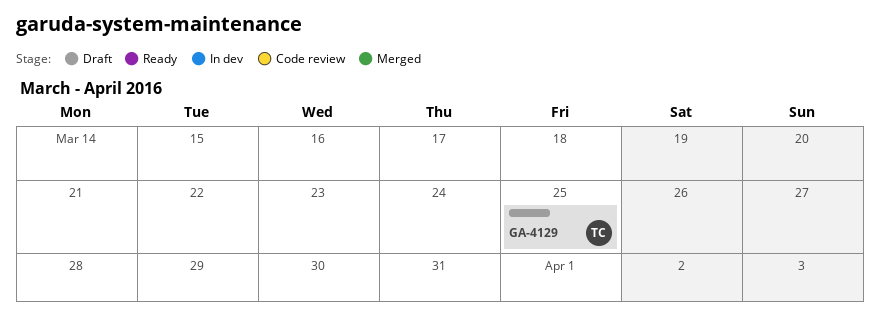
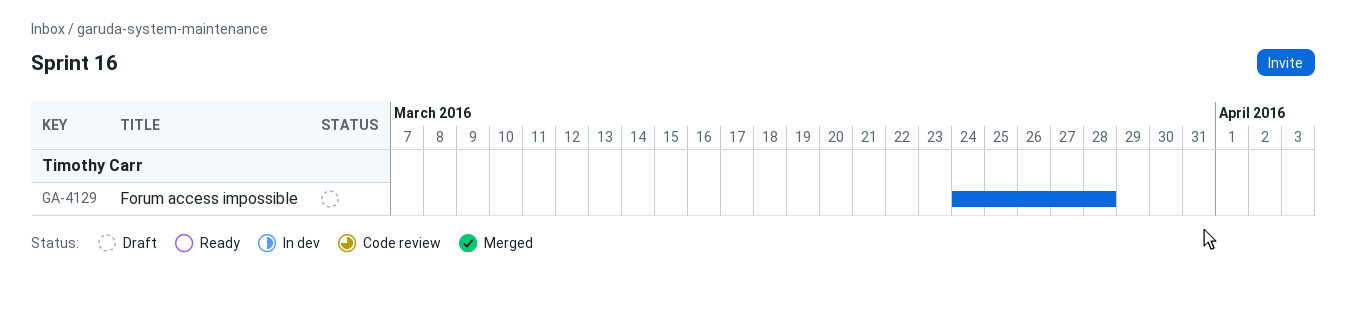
GA-4129, due: Mar 25 -> Mar 28

